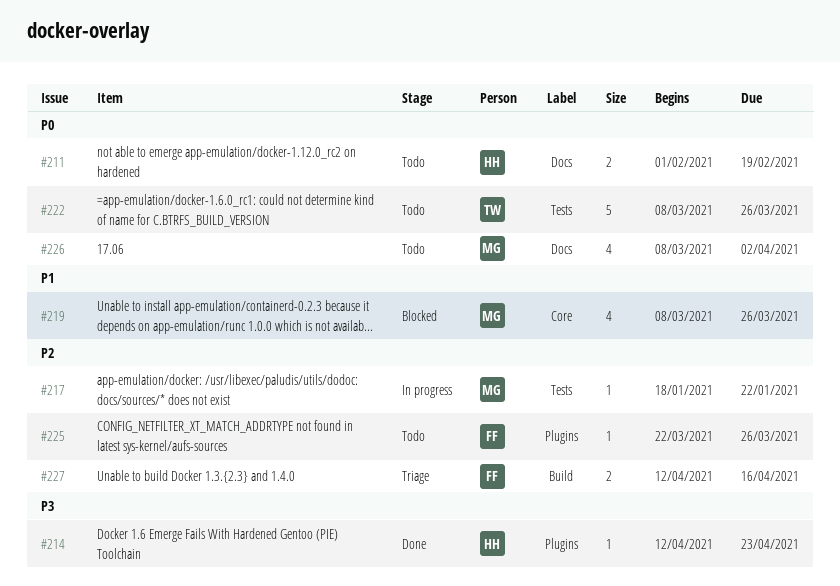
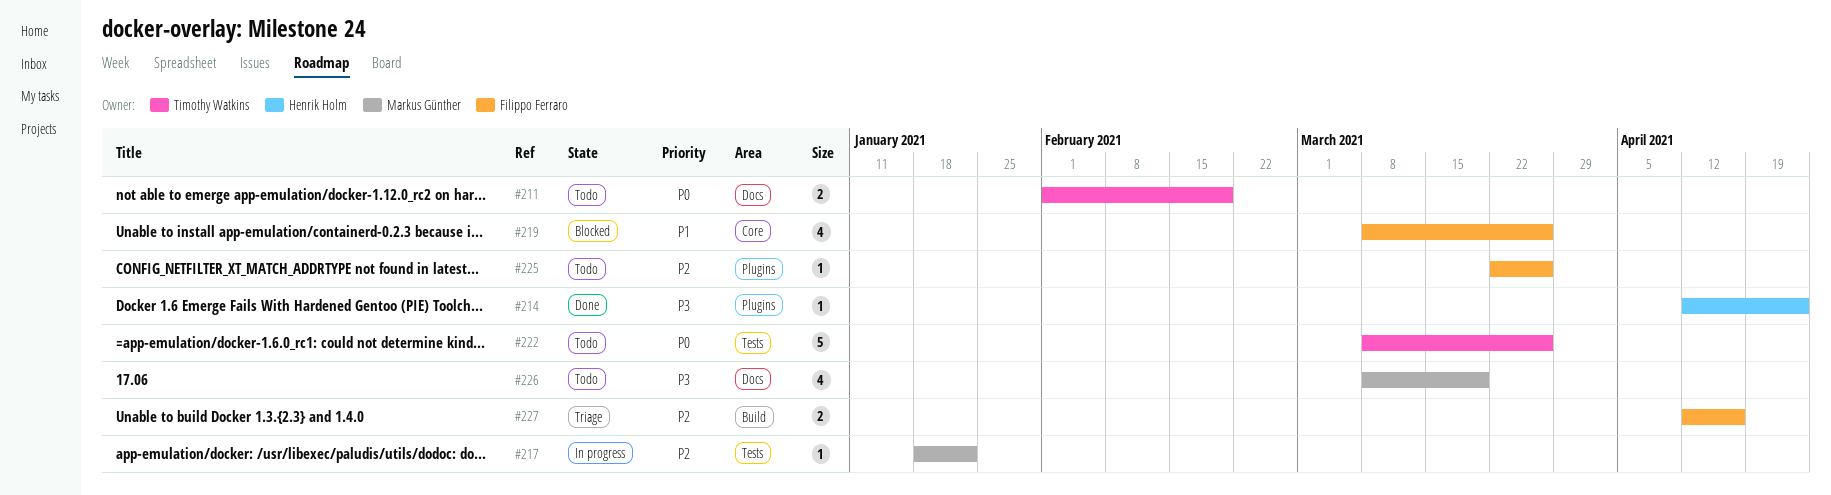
#211, owner: Henrik Holm -> Timothy Watkins
#219, owner: Markus Günther -> Filippo Ferraro
#226, priority: P0 -> P3
#226, due: Apr 2 -> Mar 19

